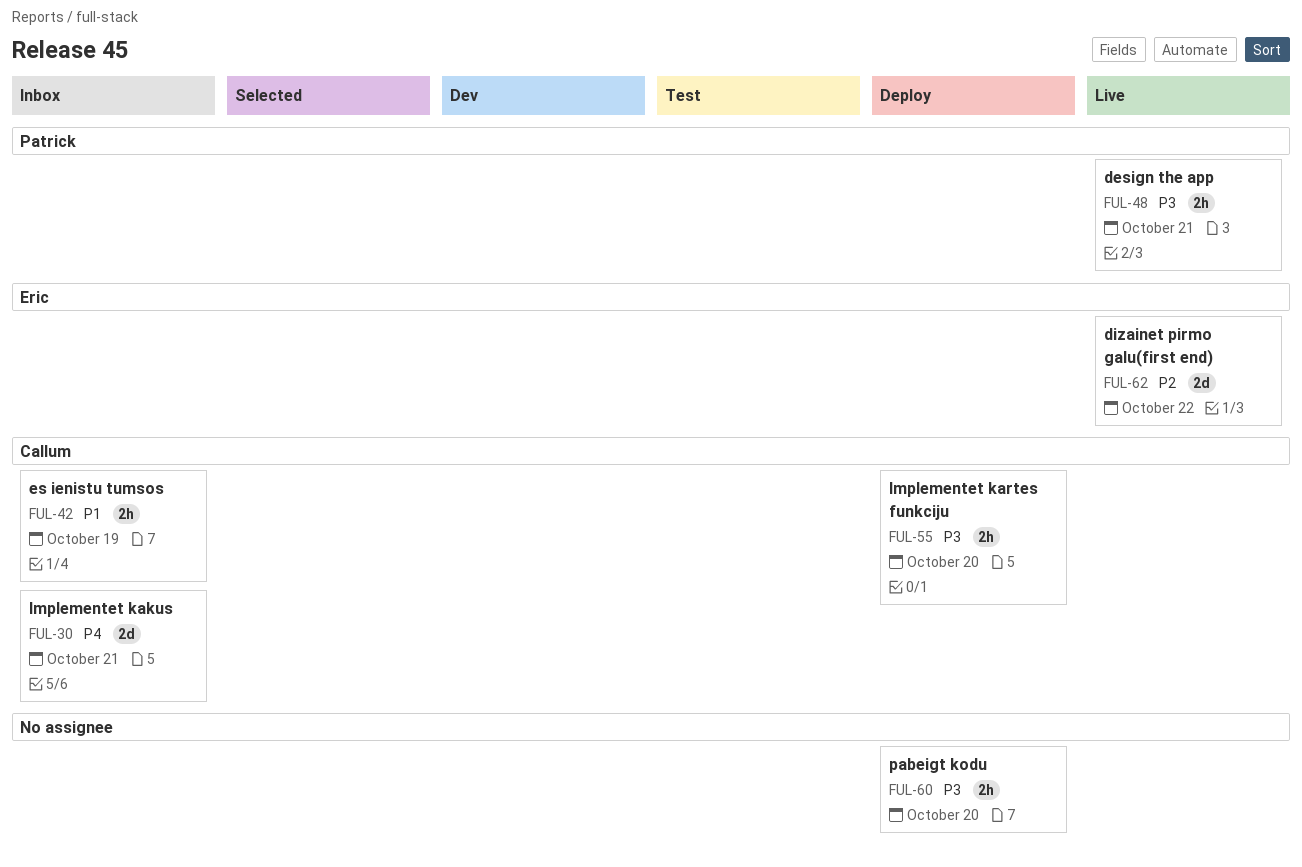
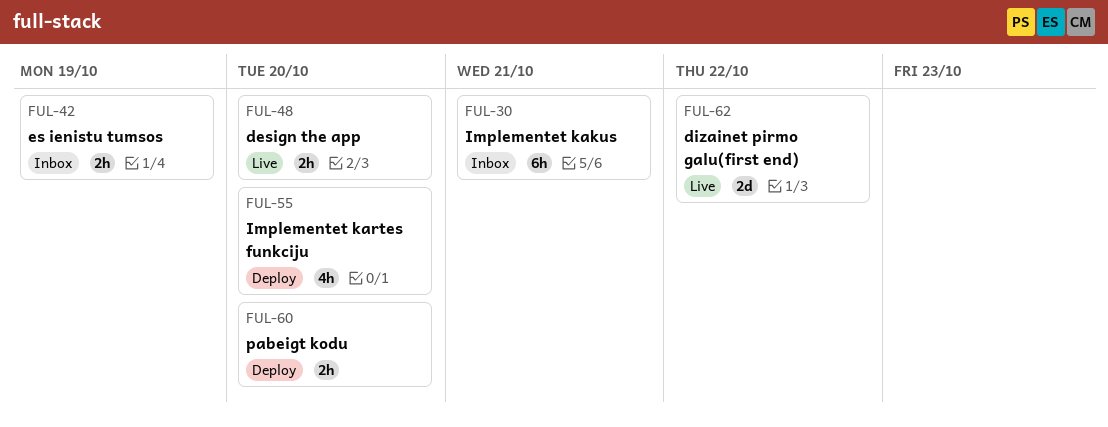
FUL-30, estimate: 2d -> 6h
FUL-48, due: Oct 21 -> Oct 20
FUL-55, estimate: 2h -> 4h

